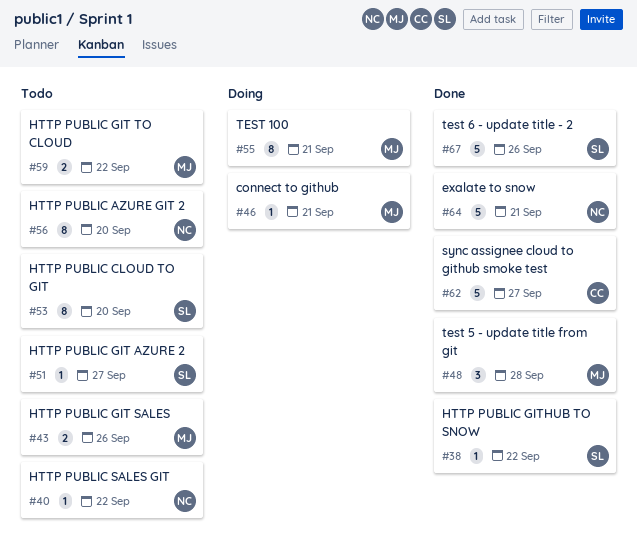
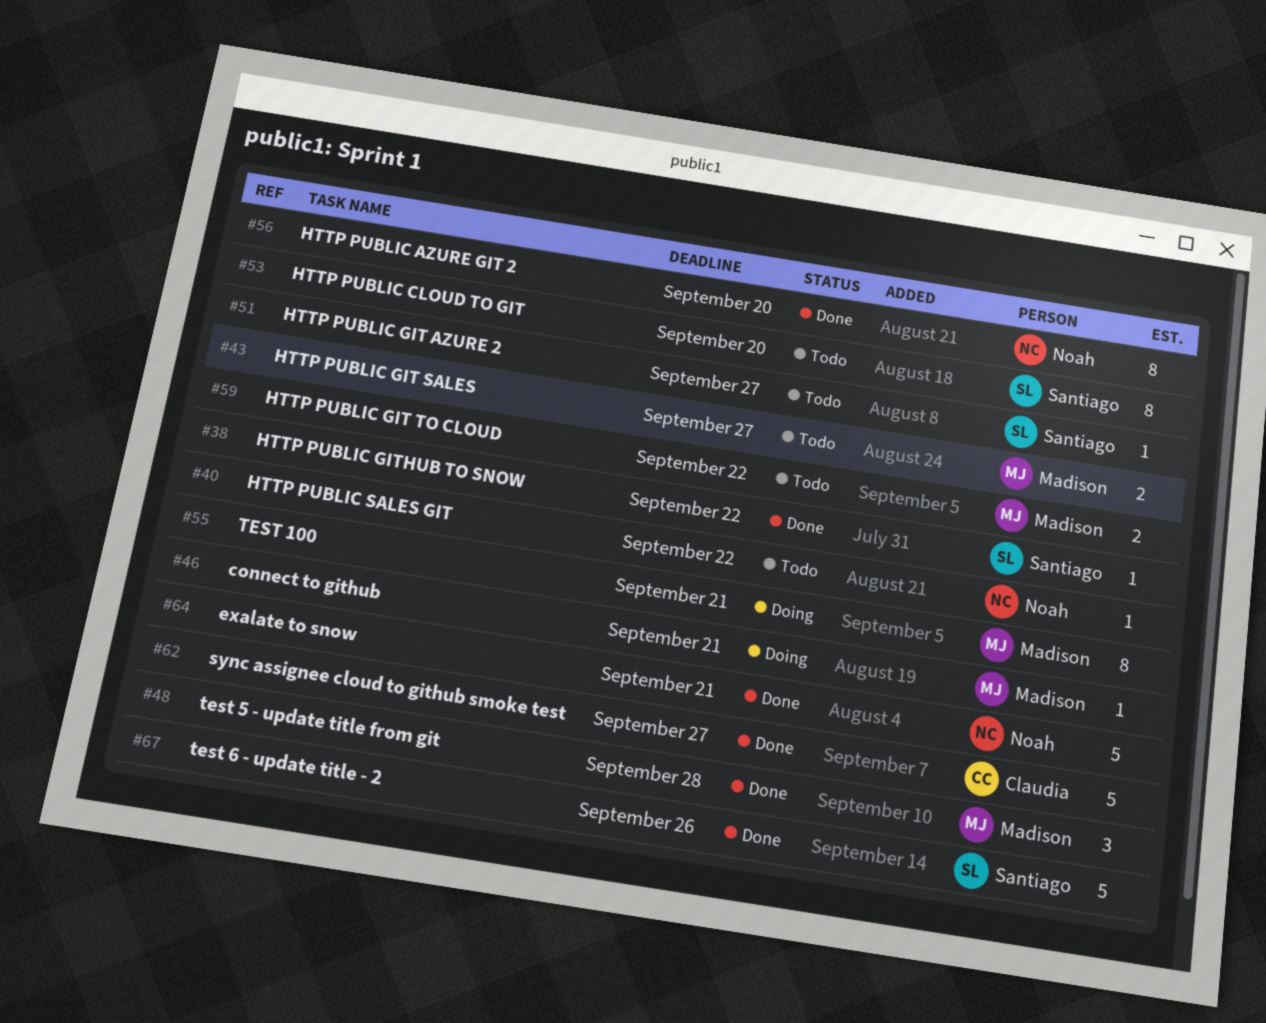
#43, due: Sep 26 -> Sep 27
#56, status: Todo -> Done

